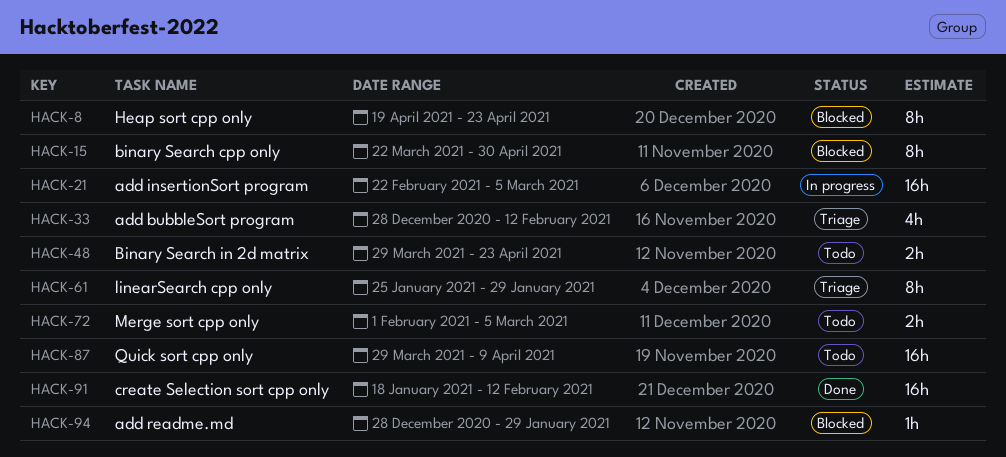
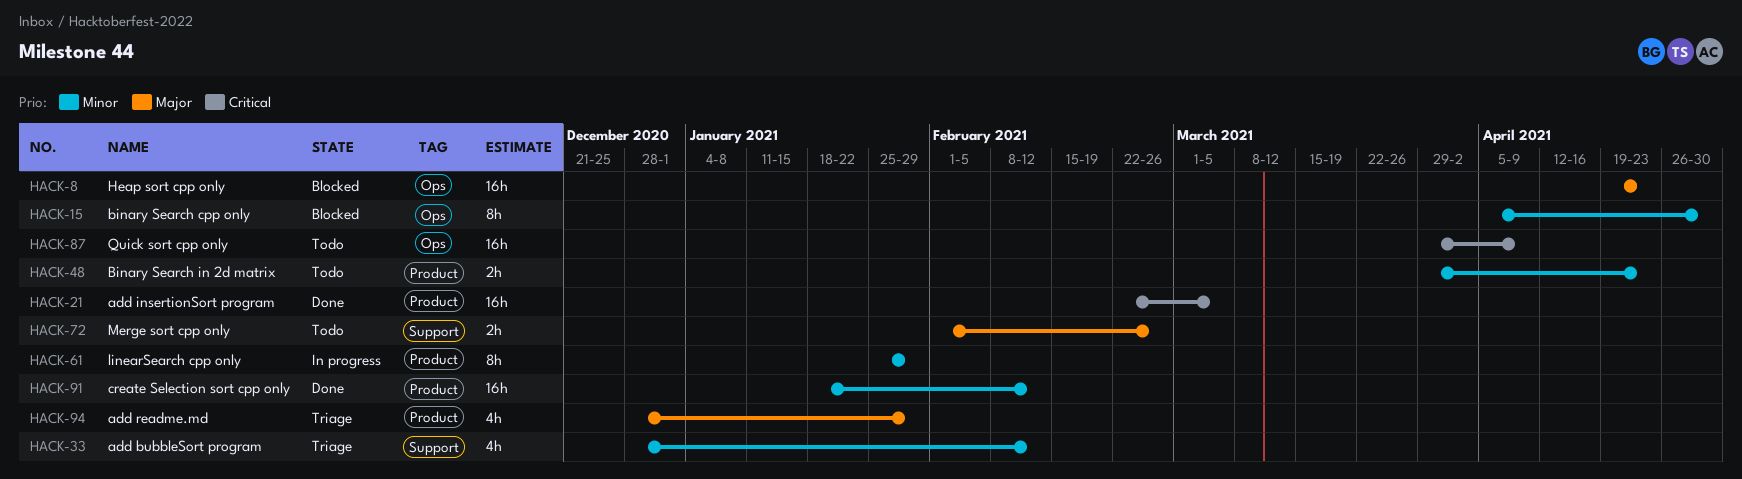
HACK-8, estimate: 8h -> 16h
HACK-15, start: Mar 22 -> Apr 5
HACK-21, status: In progress -> Done
HACK-61, status: Triage -> In progress
HACK-72, due: Mar 5 -> Feb 26
HACK-94, status: Blocked -> Triage
HACK-94, estimate: 1h -> 4h

